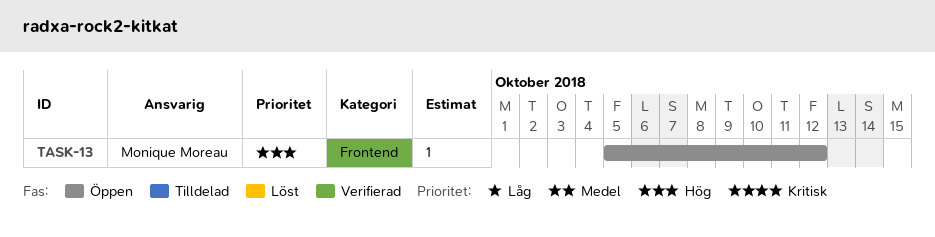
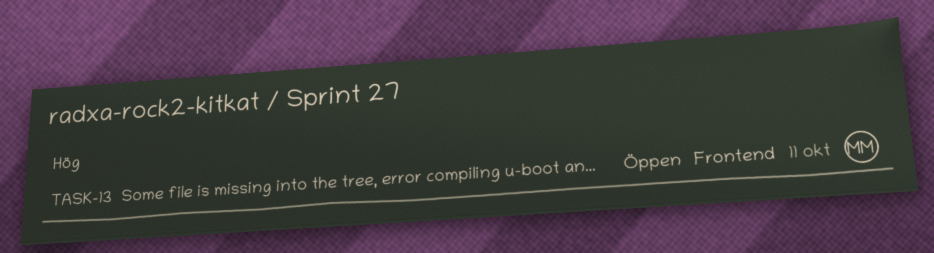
TASK-13, due: Oct 12 -> Oct 11

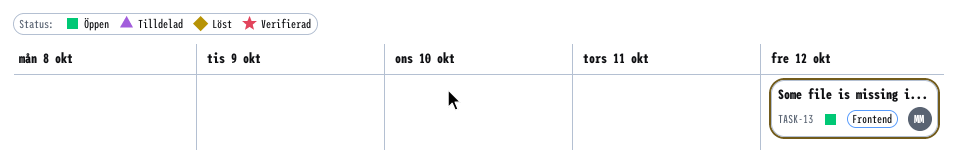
TASK-13, due: Oct 11 -> Oct 12

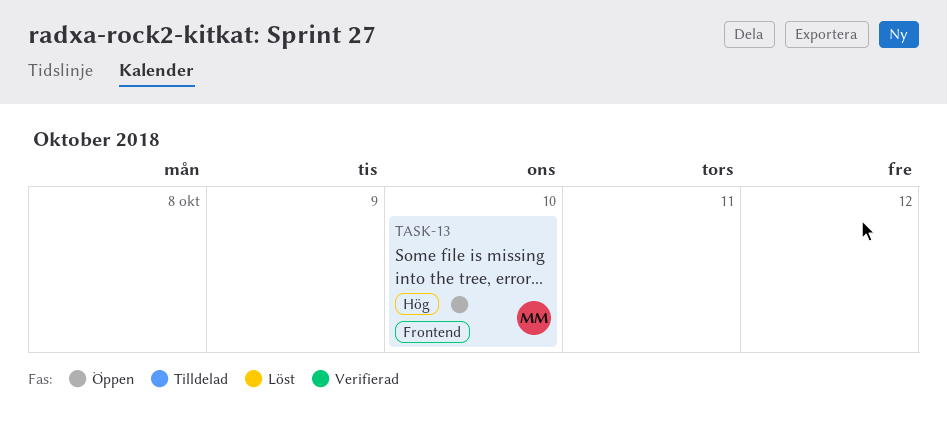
TASK-13, due: Oct 12 -> Oct 10

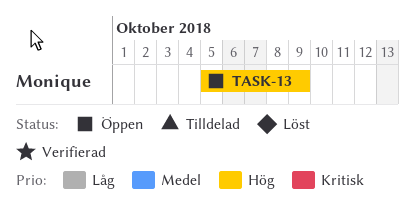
TASK-13, due: Oct 10 -> Oct 9

